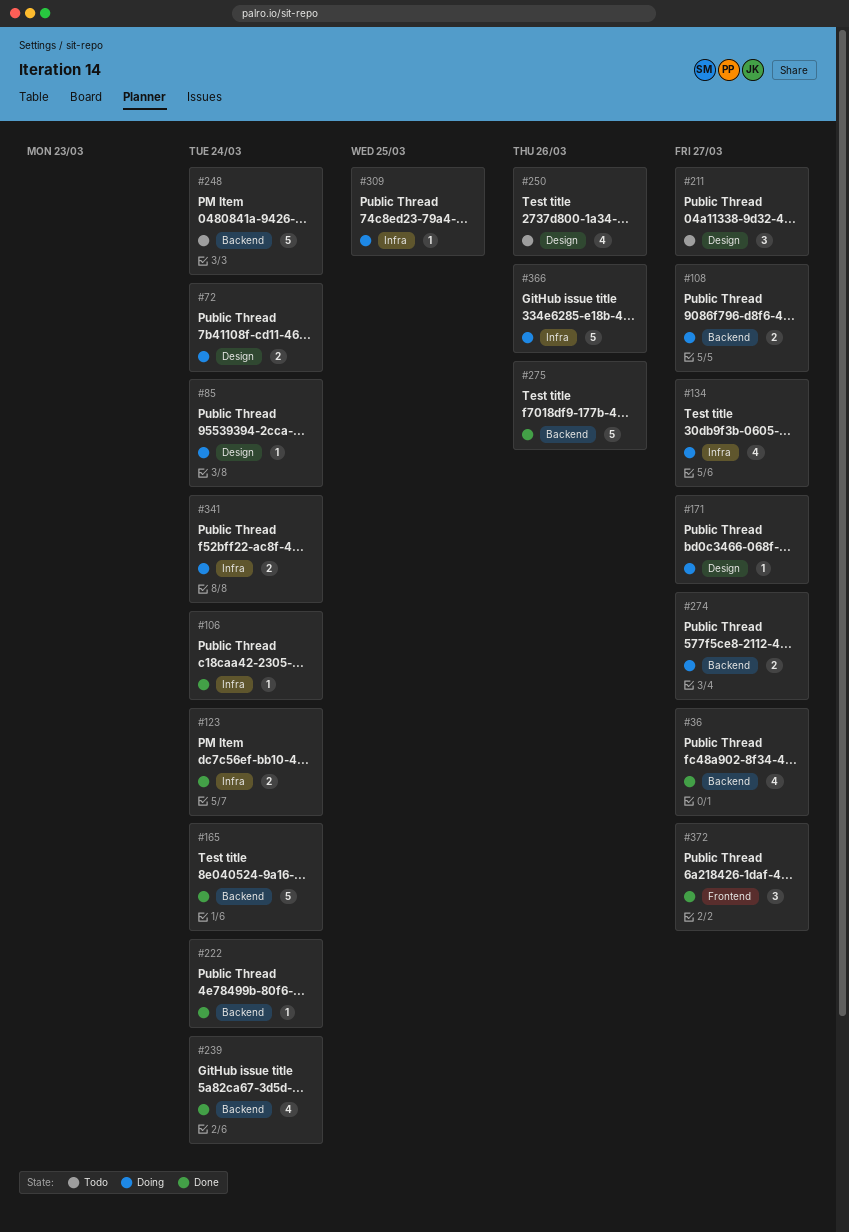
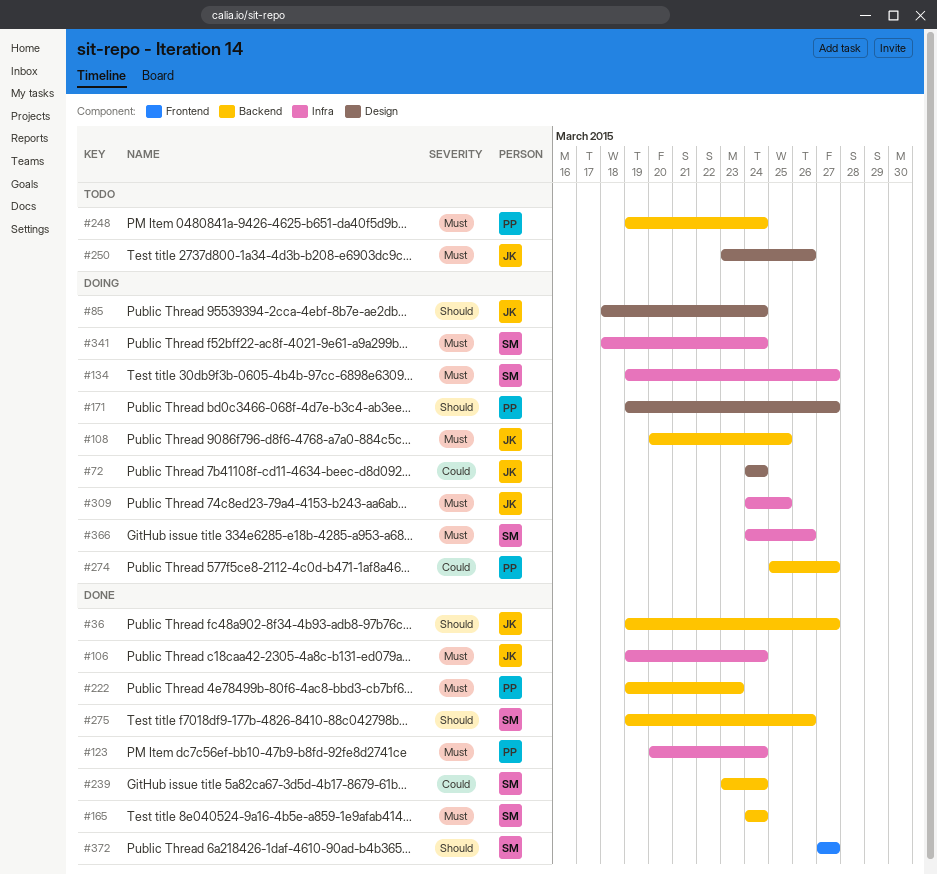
#108, due: Mar 27 -> Mar 25
#211: present -> none
#222, due: Mar 24 -> Mar 23

